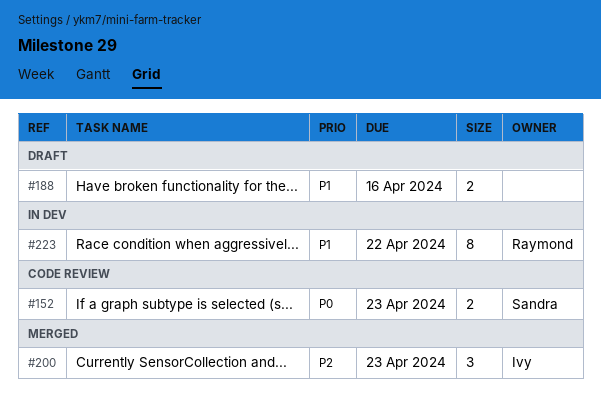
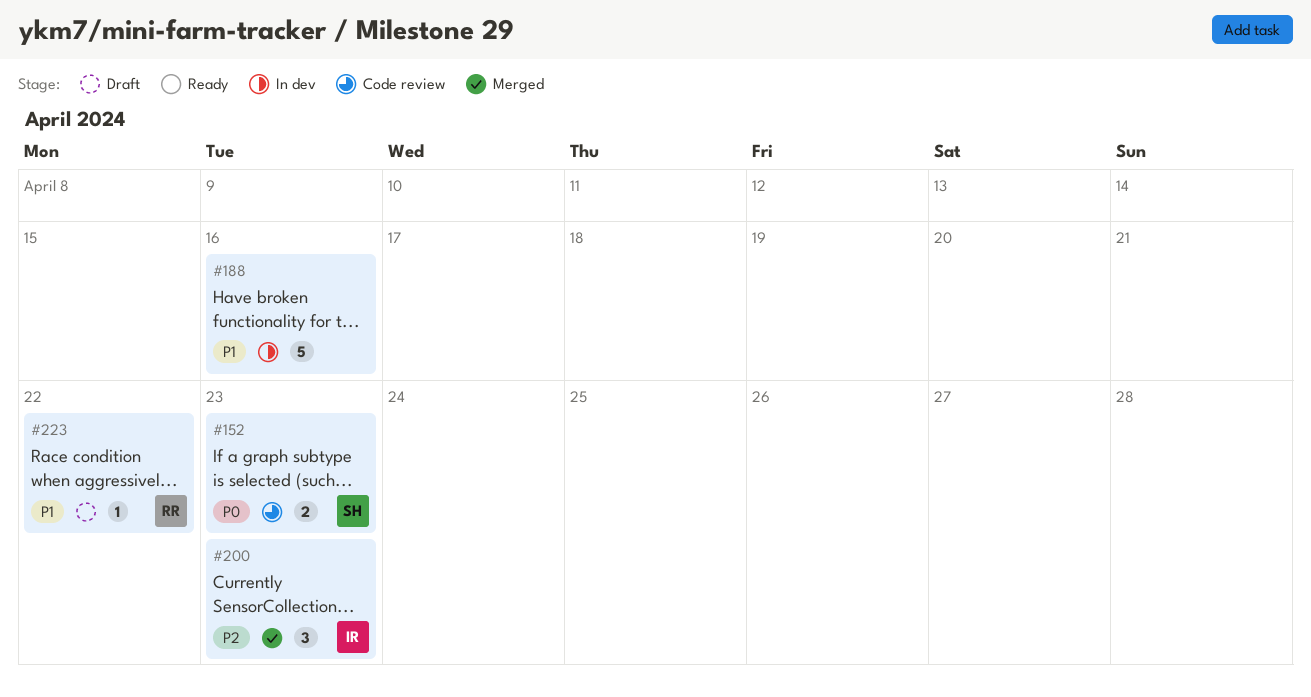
#188, status: Draft -> In dev
#188, estimate: 2 -> 5
#223, status: In dev -> Draft
#223, estimate: 8 -> 1

